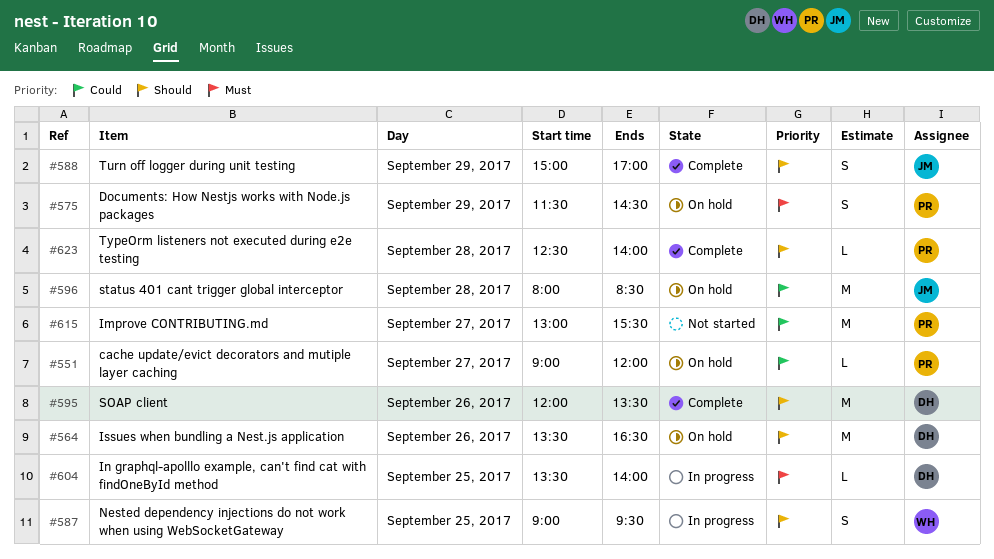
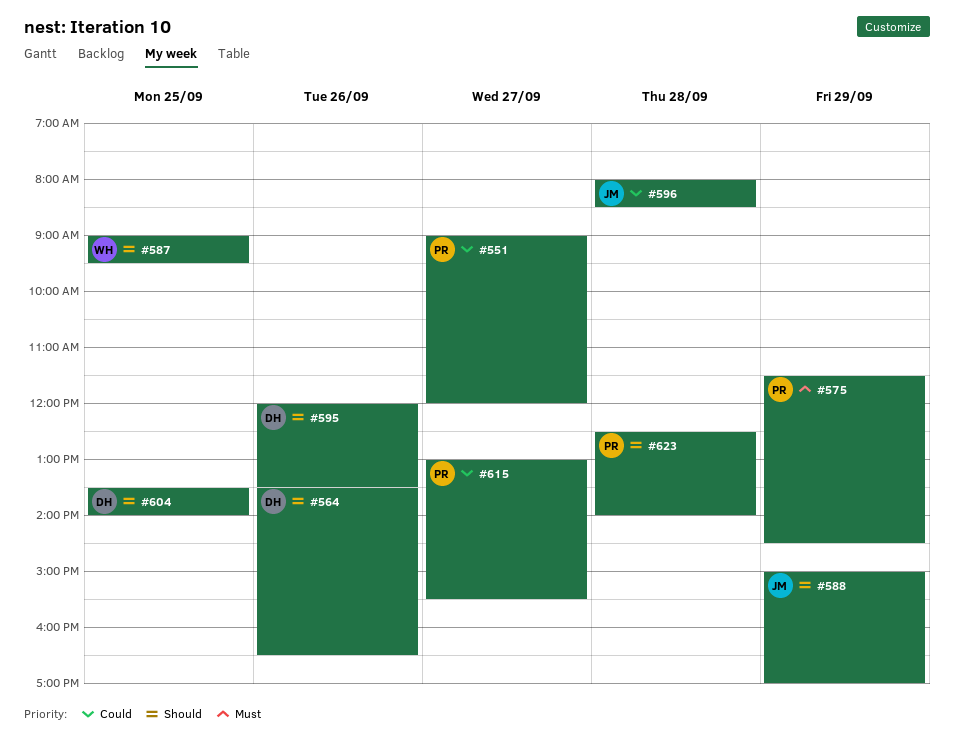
#604, priority: Must -> Should

